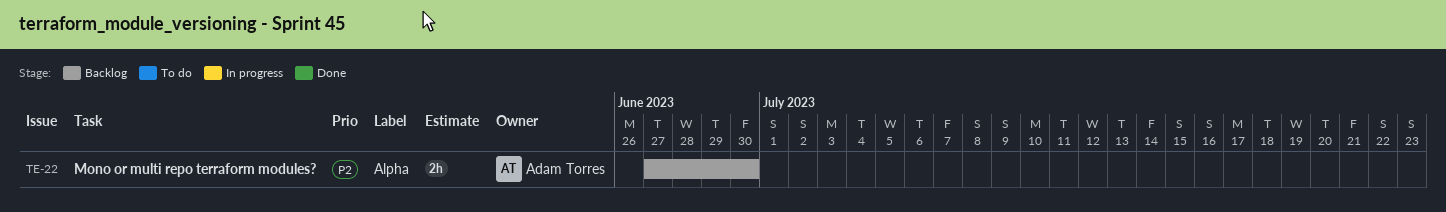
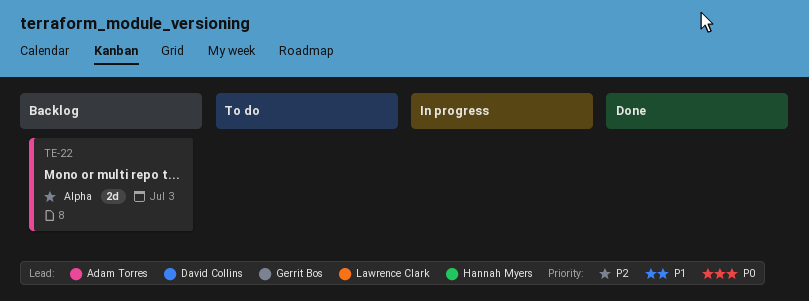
TE-22, estimate: 2h -> 2d
TE-22, due: Jun 30 -> Jul 3

